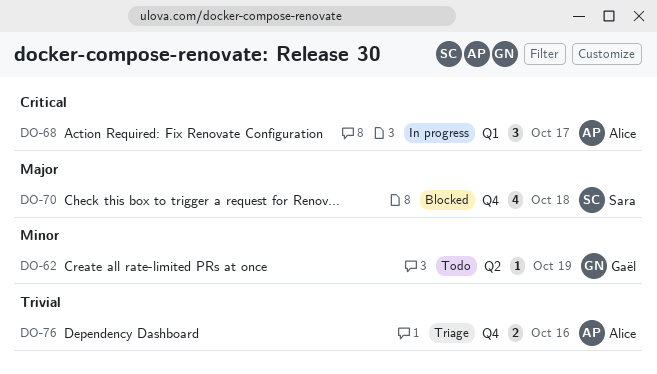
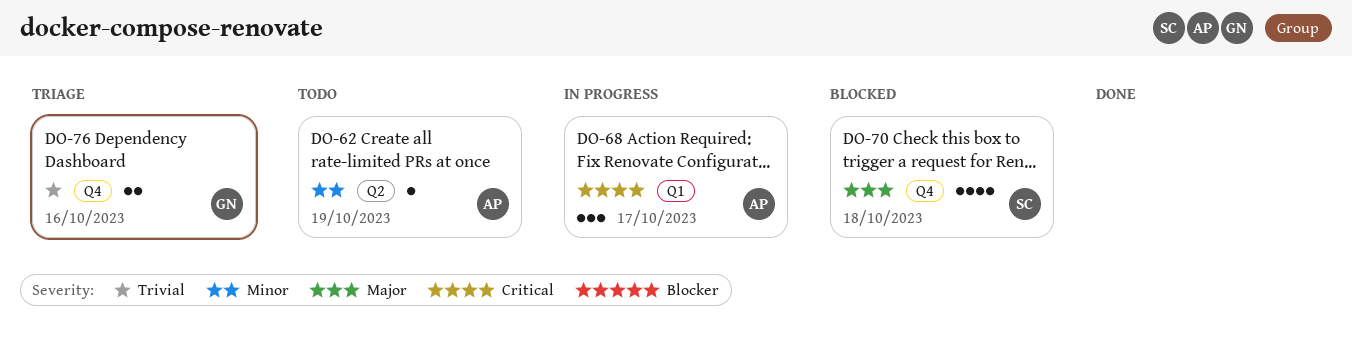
DO-62, owner: Gaël -> Alice
DO-76, owner: Alice -> Gaël

